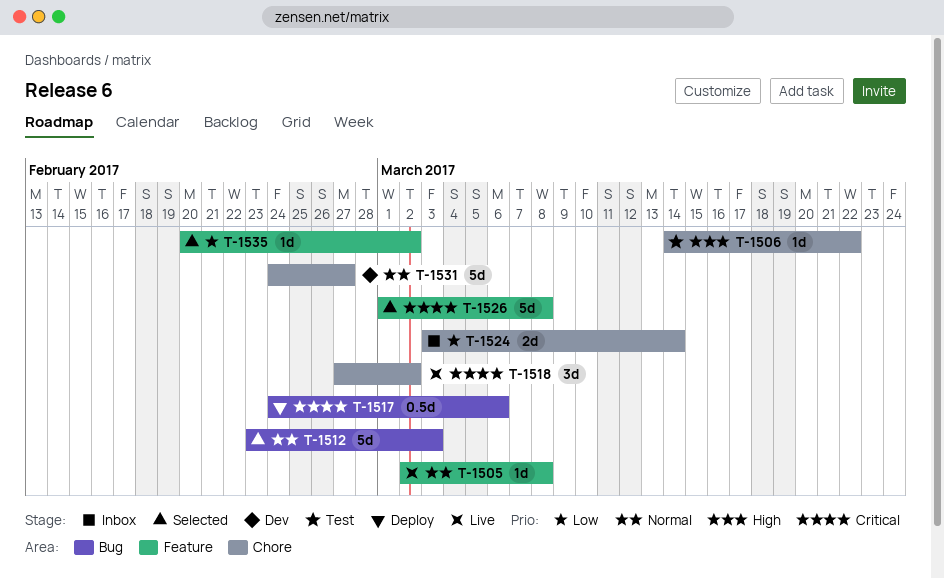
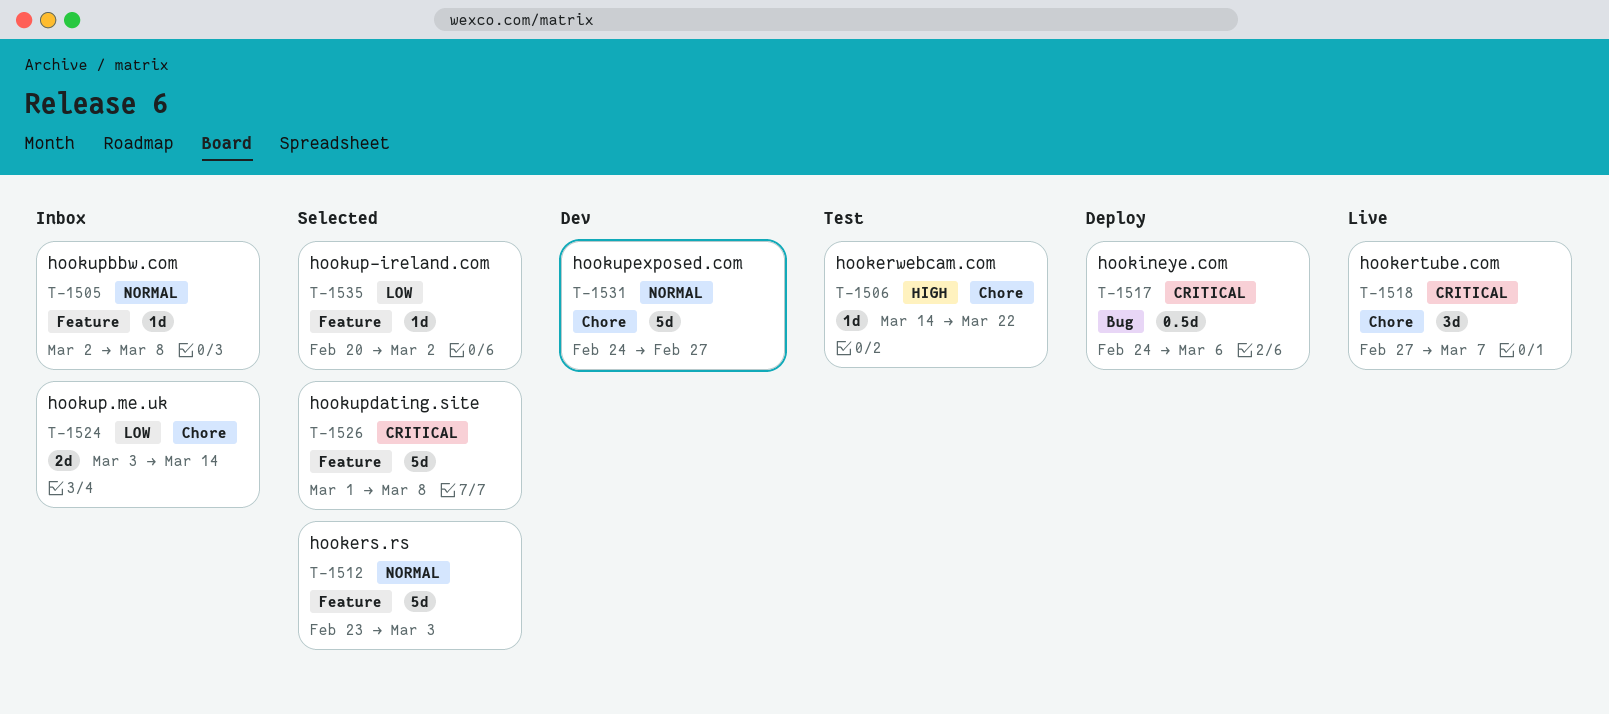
T-1505, status: Live -> Inbox
T-1512, label: Bug -> Feature
T-1518, due: Mar 2 -> Mar 7

